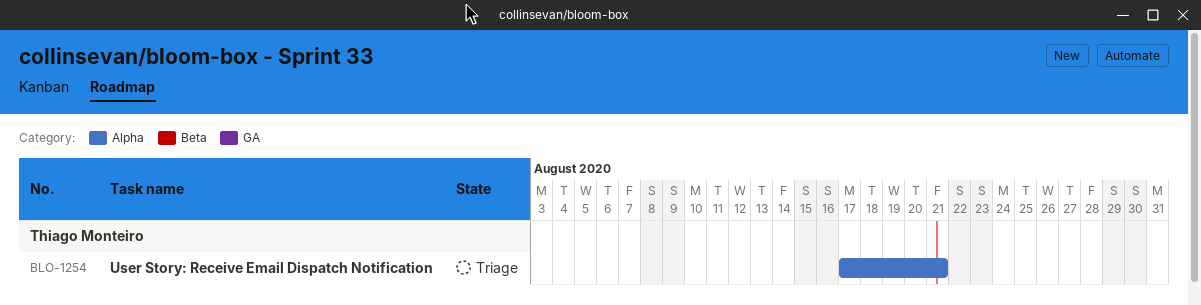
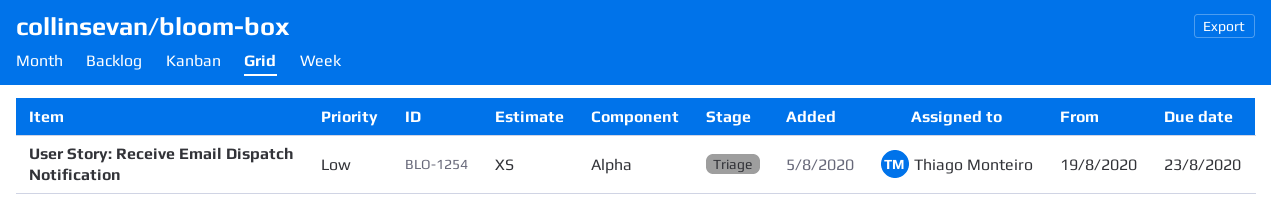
BLO-1254, start: Aug 17 -> Aug 19
BLO-1254, due: Aug 21 -> Aug 23

